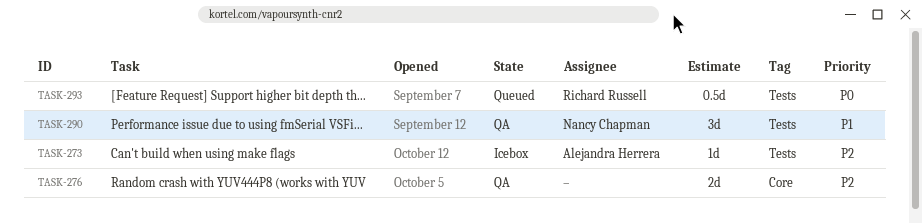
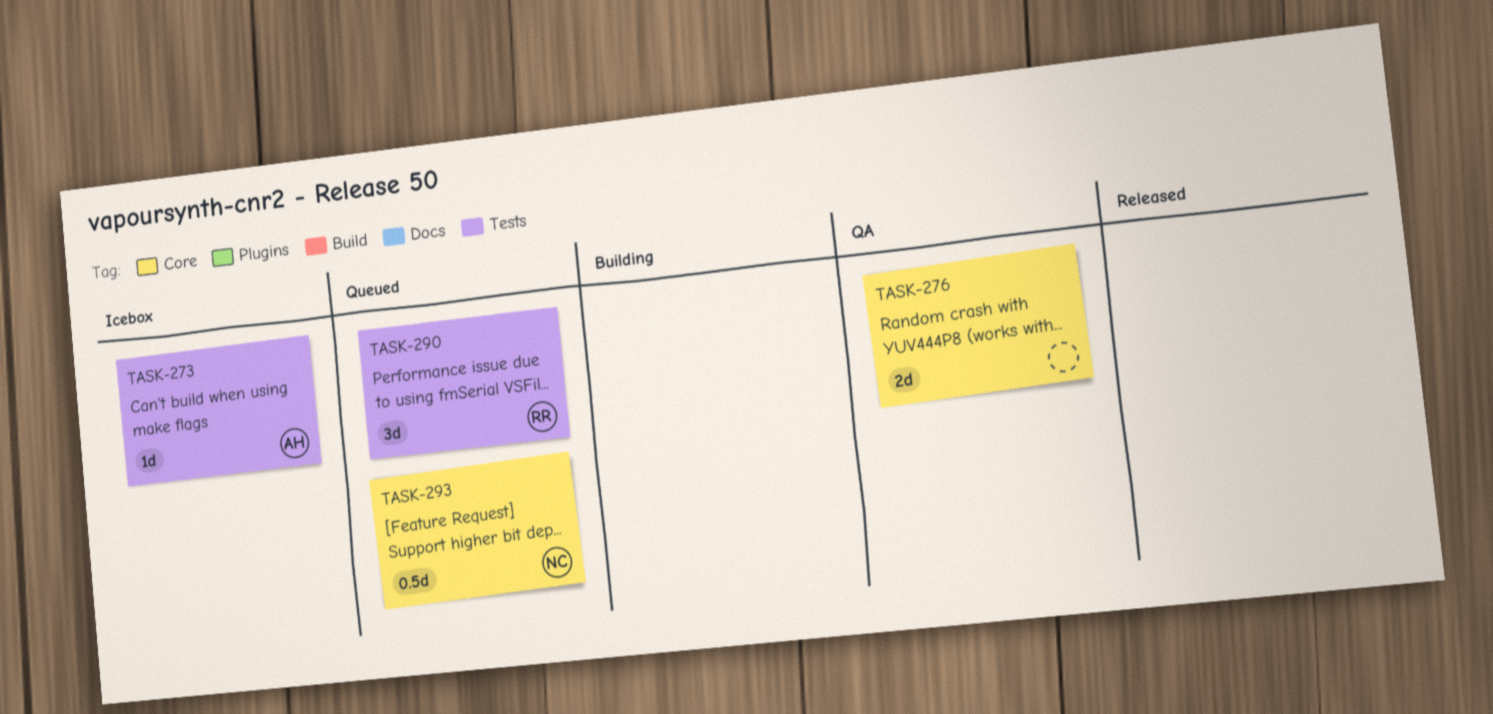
TASK-290, status: QA -> Queued
TASK-290, owner: Nancy Chapman -> Richard Russell
TASK-293, owner: Richard Russell -> Nancy Chapman
TASK-293, label: Tests -> Core

